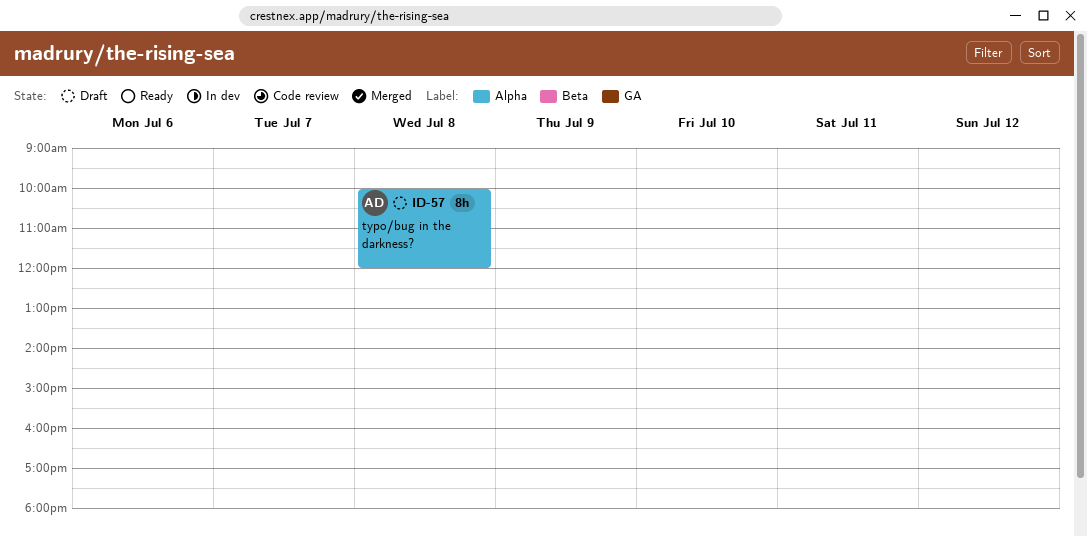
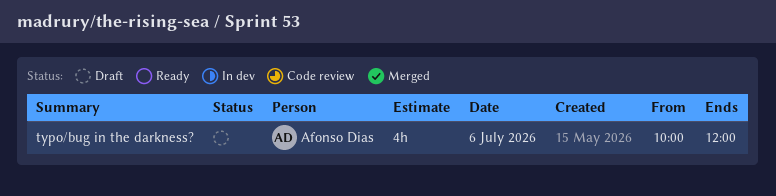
typo/bug in the darkness?, estimate: 8h -> 4h
typo/bug in the darkness?, day: Jul 8 -> Jul 6

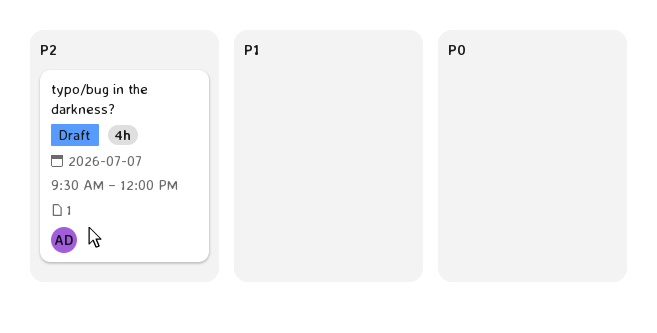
typo/bug in the darkness?, day: Jul 6 -> Jul 7
typo/bug in the darkness?, begins: 10:00 -> 09:30

